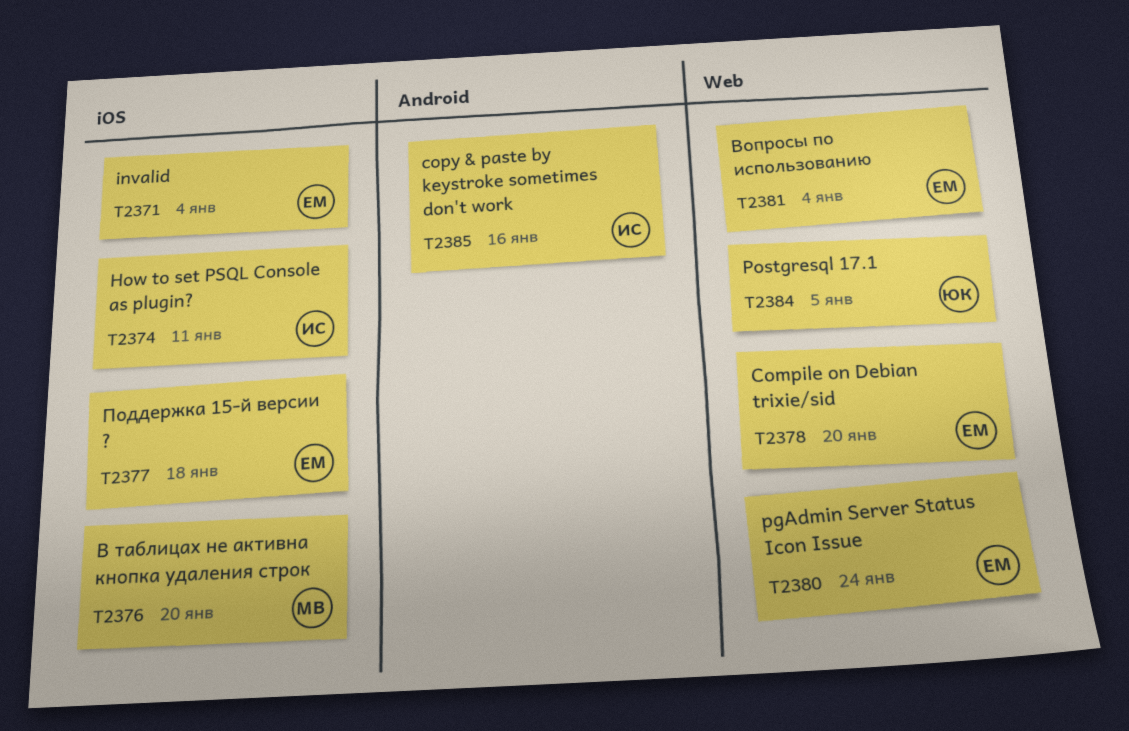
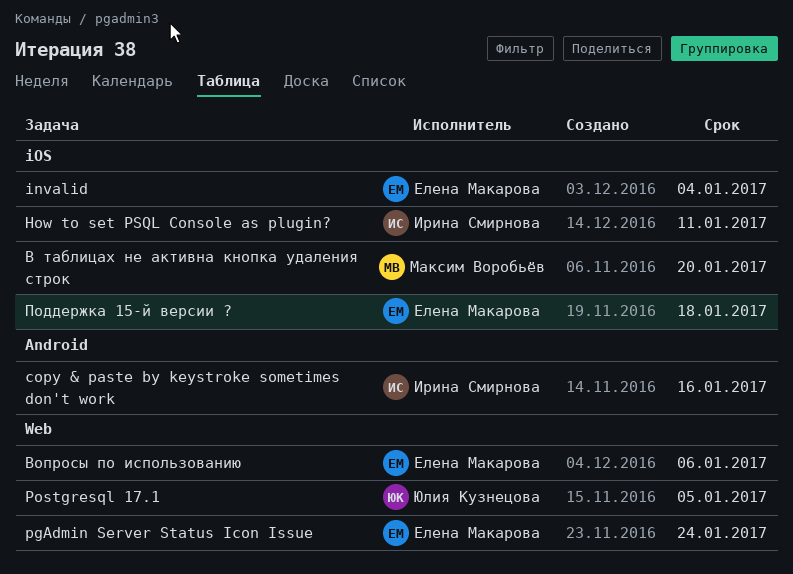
Compile on Debian trixie/sid: present -> none
Вопросы по использованию, due: Jan 4 -> Jan 6

